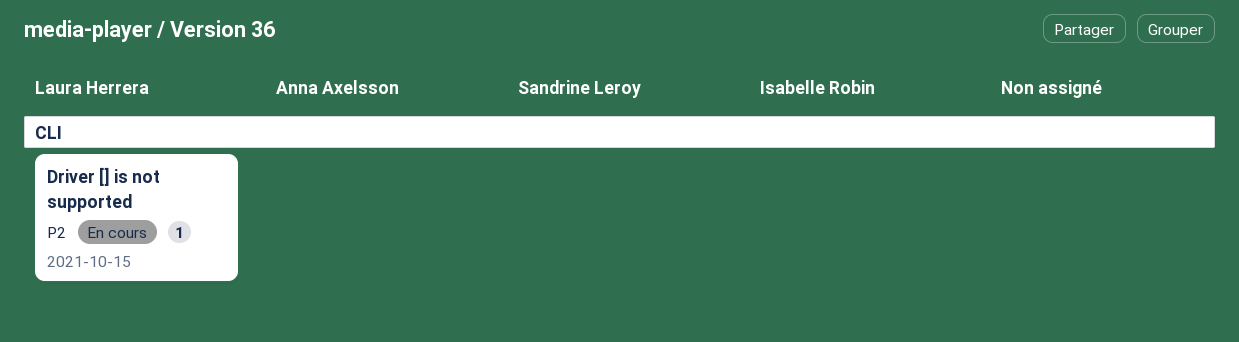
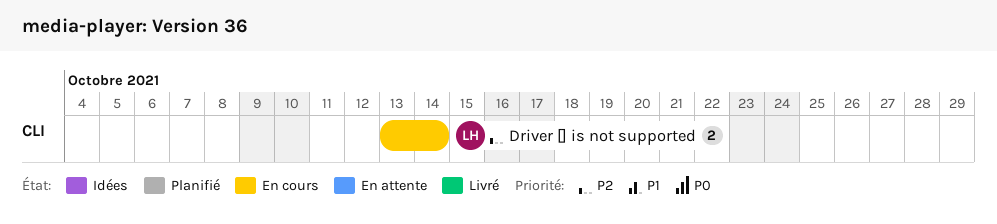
Driver [] is not supported, estimate: 1 -> 2
Driver [] is not supported, due: Oct 15 -> Oct 14

